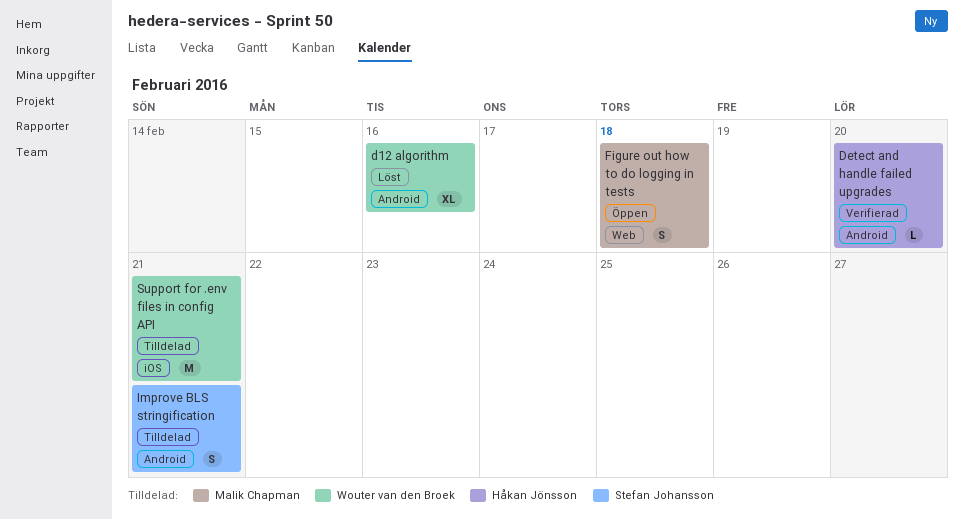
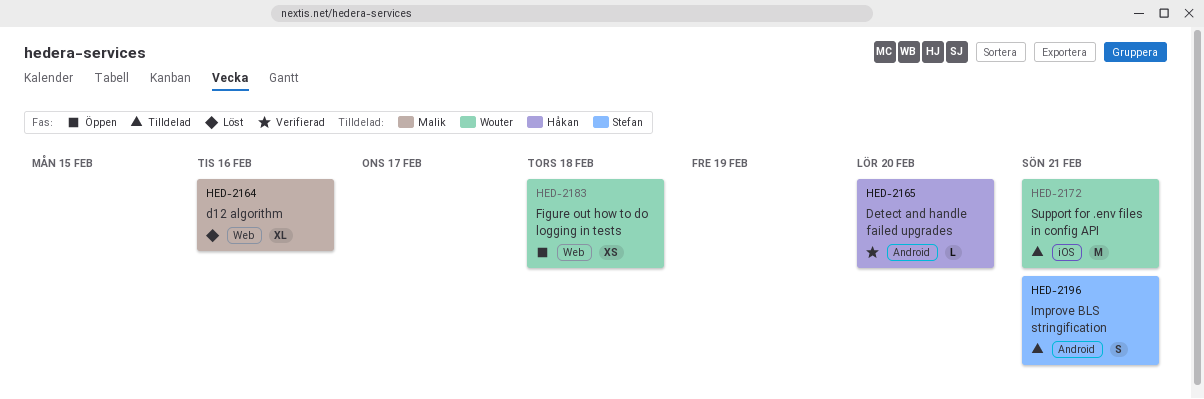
d12 algorithm, owner: Wouter van den Broek -> Malik Chapman
d12 algorithm, label: Android -> Web
Figure out how to do logging in tests, owner: Malik Chapman -> Wouter van den Broek
Figure out how to do logging in tests, estimate: S -> XS

